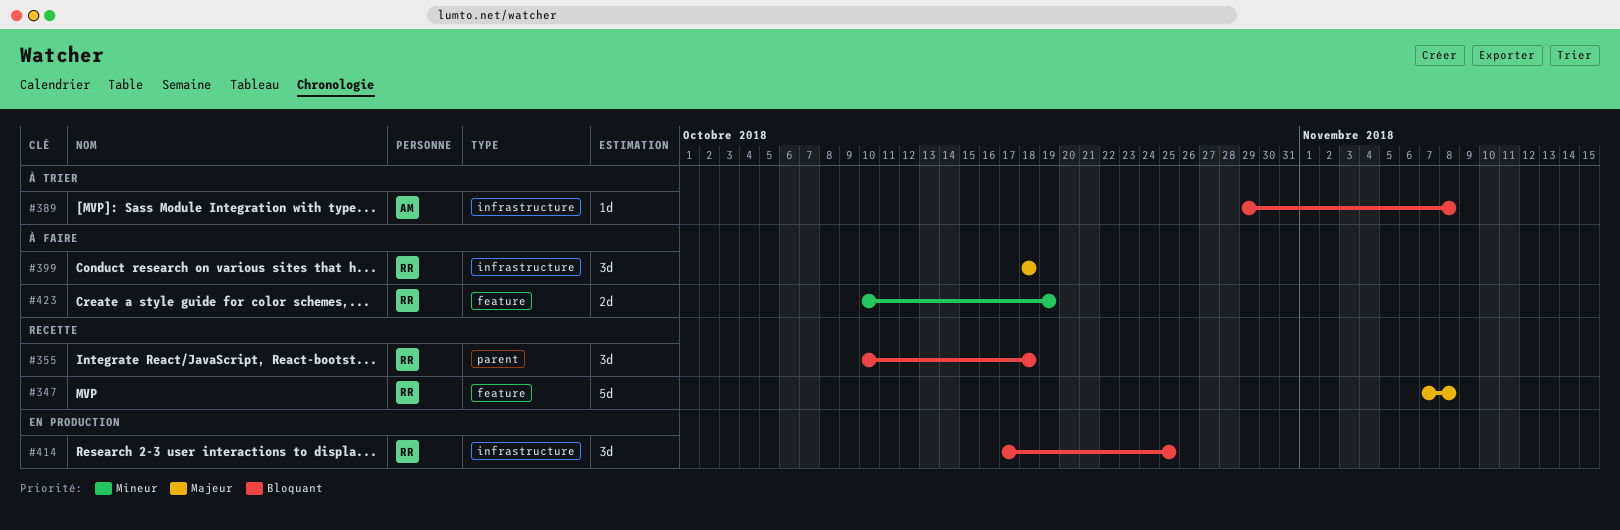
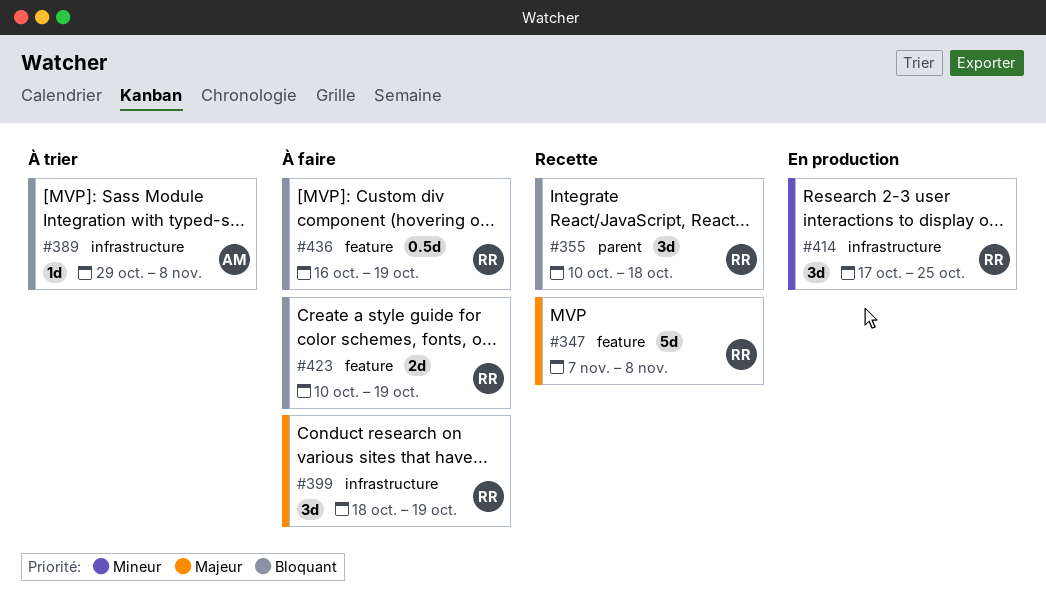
#399, due: Oct 18 -> Oct 19
#414, priority: Bloquant -> Mineur
#423, priority: Mineur -> Bloquant
#436: none -> present

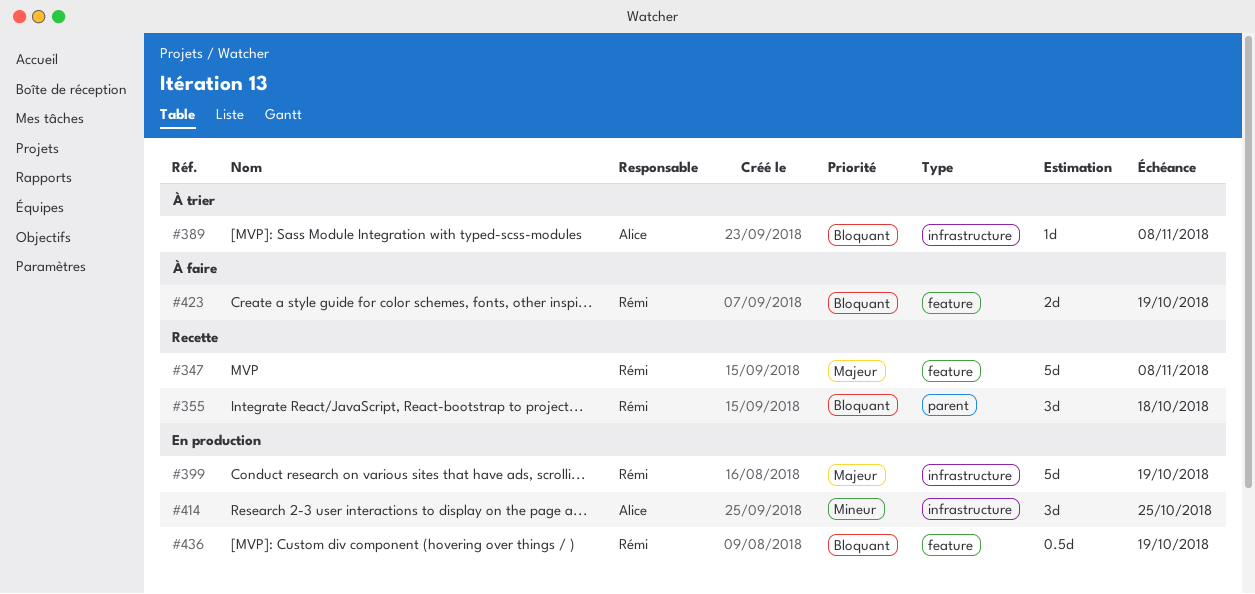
#399, status: À faire -> En production
#399, estimate: 3d -> 5d
#414, owner: Rémi -> Alice
#436, status: À faire -> En production

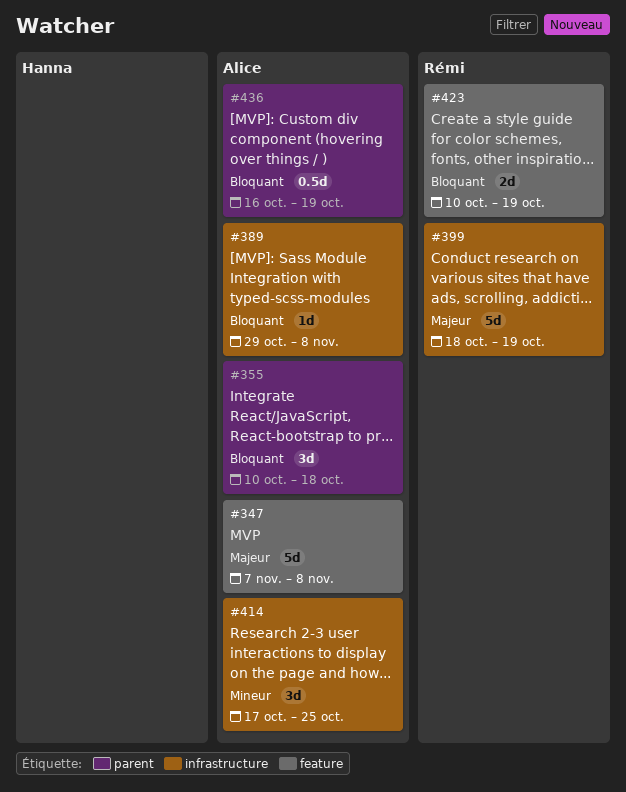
#347, owner: Rémi -> Alice
#355, owner: Rémi -> Alice
#436, owner: Rémi -> Alice
#436, label: feature -> parent

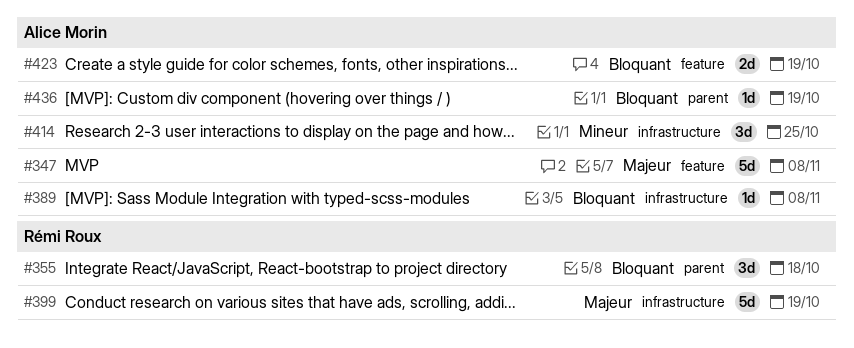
#355, owner: Alice Morin -> Rémi Roux
#423, owner: Rémi Roux -> Alice Morin
#436, estimate: 0.5d -> 1d

